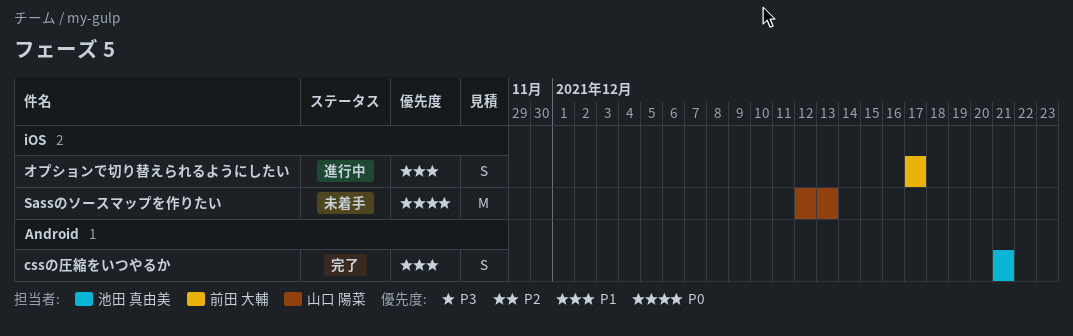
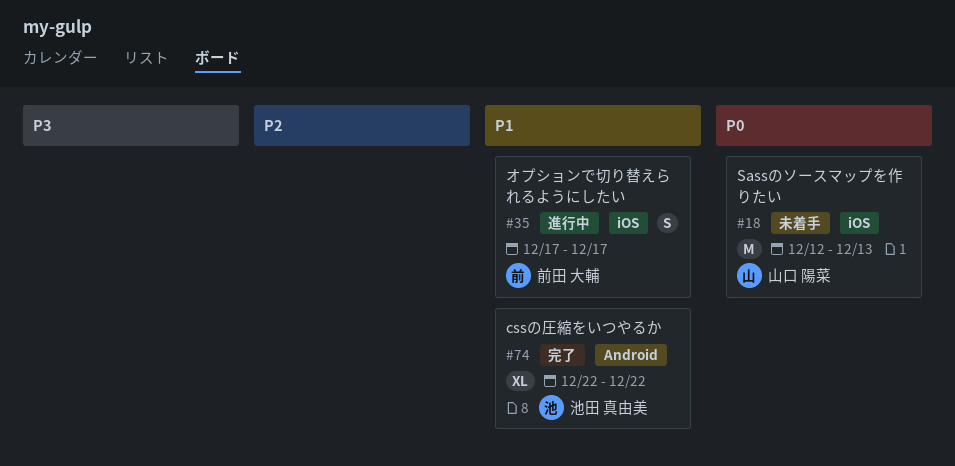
cssの圧縮をいつやるか, estimate: S -> XL
cssの圧縮をいつやるか, start: Dec 21 -> Dec 22
cssの圧縮をいつやるか, due: Dec 21 -> Dec 22

